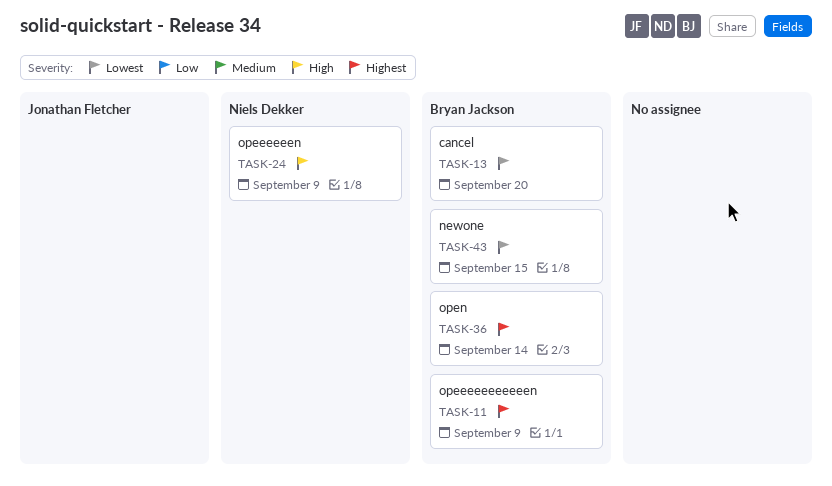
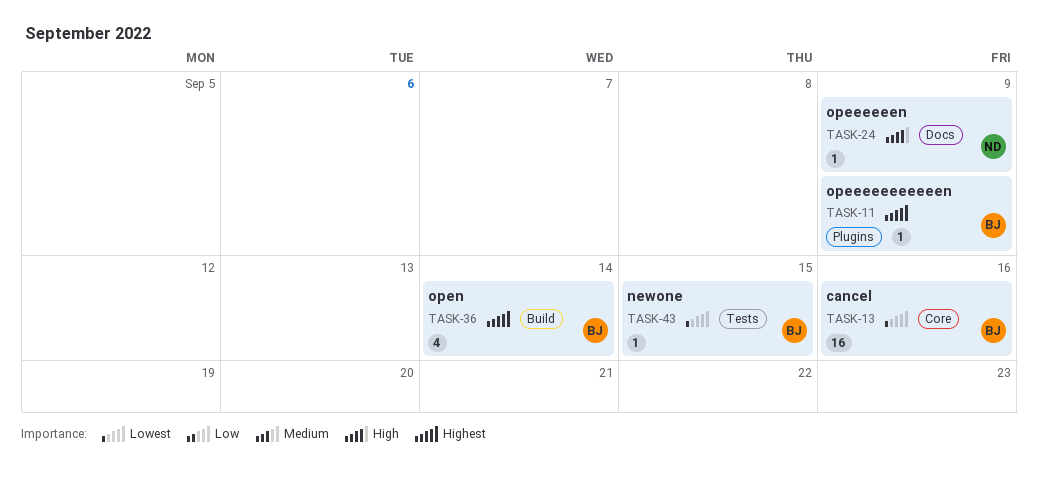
TASK-13, due: Sep 20 -> Sep 16

